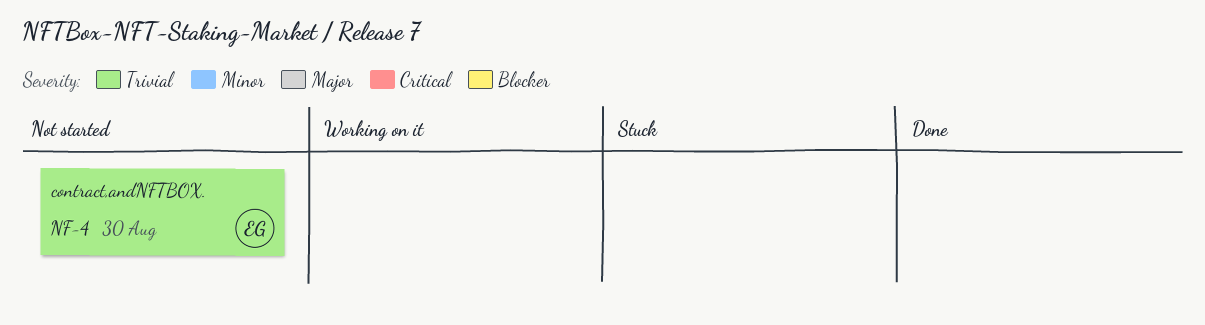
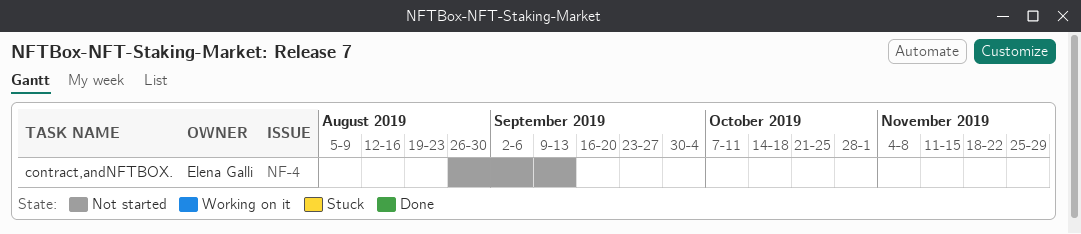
NF-4, due: Aug 30 -> Sep 13

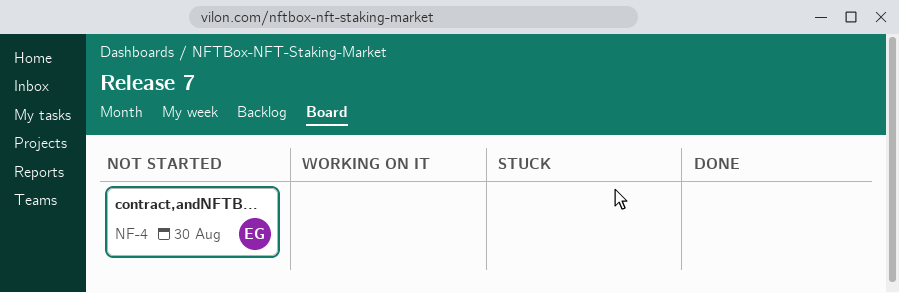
NF-4, due: Sep 13 -> Aug 30

